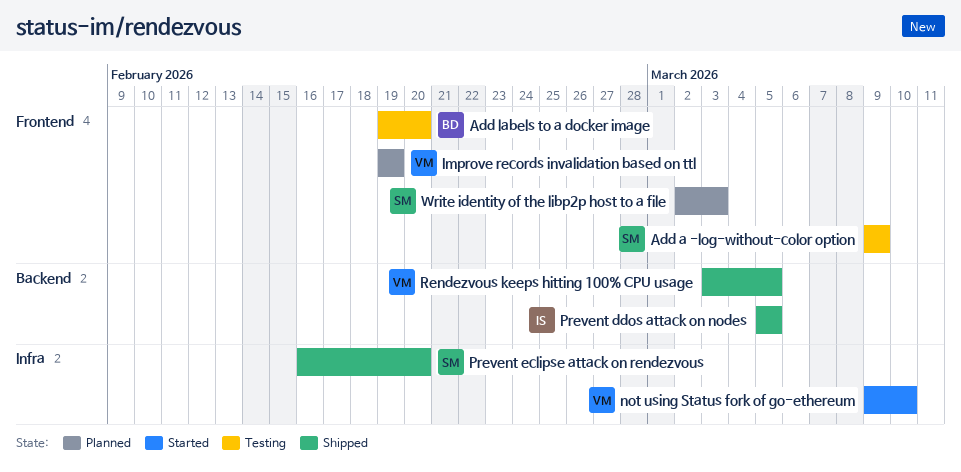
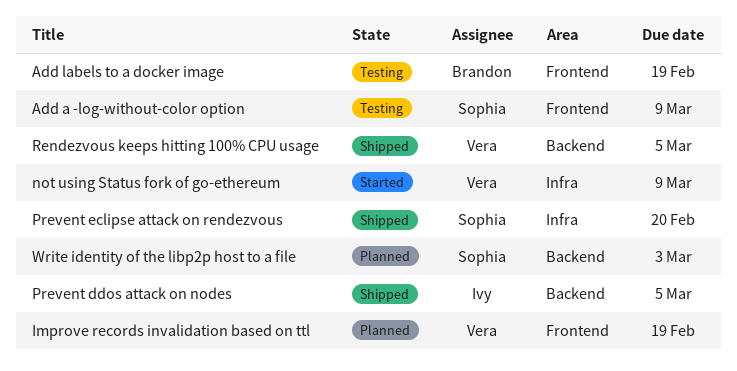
Add labels to a docker image, due: Feb 20 -> Feb 19
not using Status fork of go-ethereum, due: Mar 10 -> Mar 9
Write identity of the libp2p host to a file, label: Frontend -> Backend

